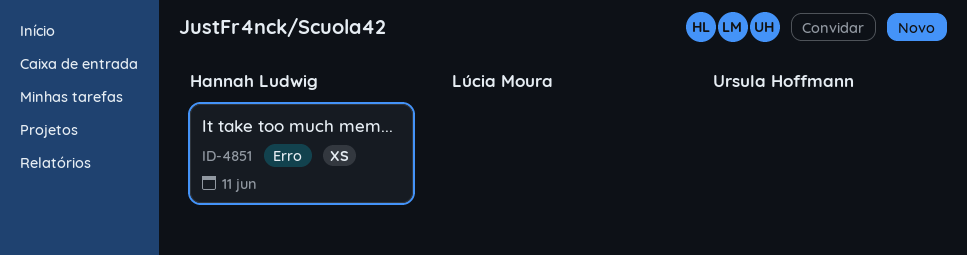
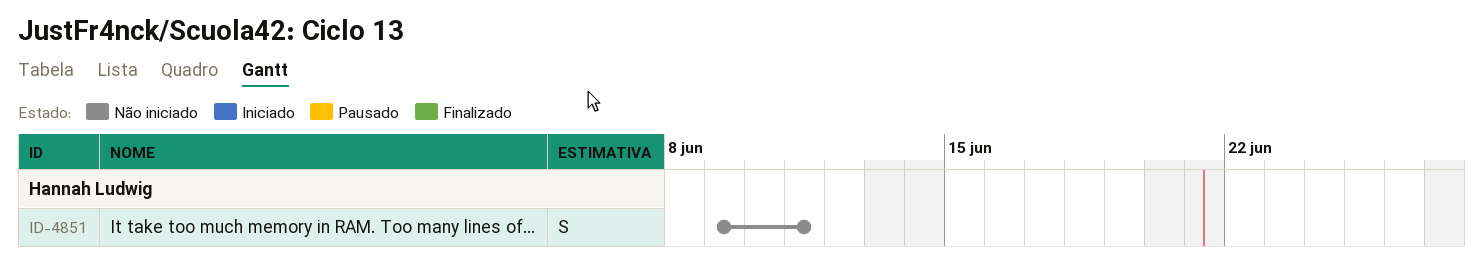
ID-4851, estimate: XS -> S

